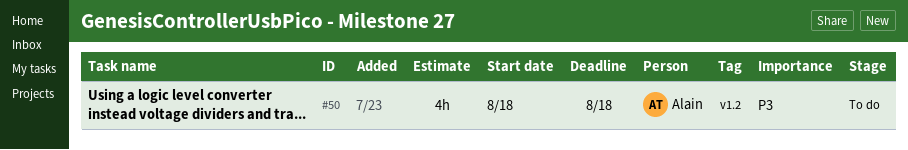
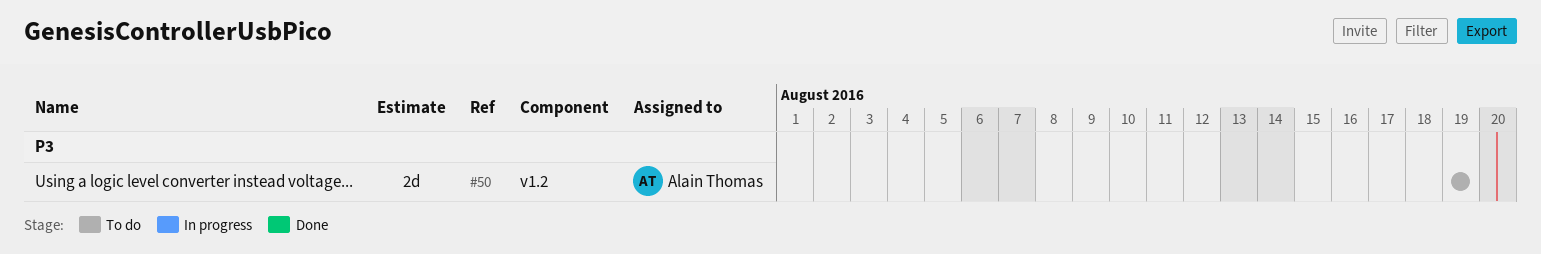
#50, estimate: 4h -> 2d
#50, start: Aug 18 -> Aug 19
#50, due: Aug 18 -> Aug 19

